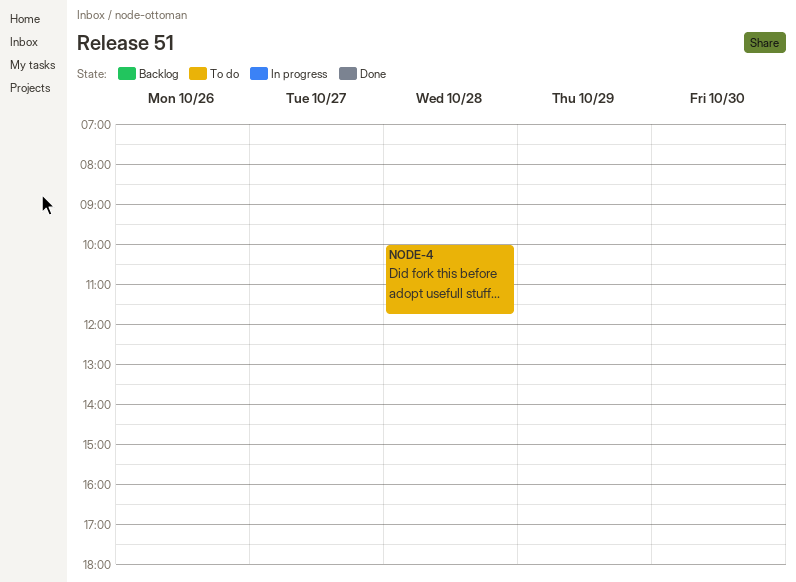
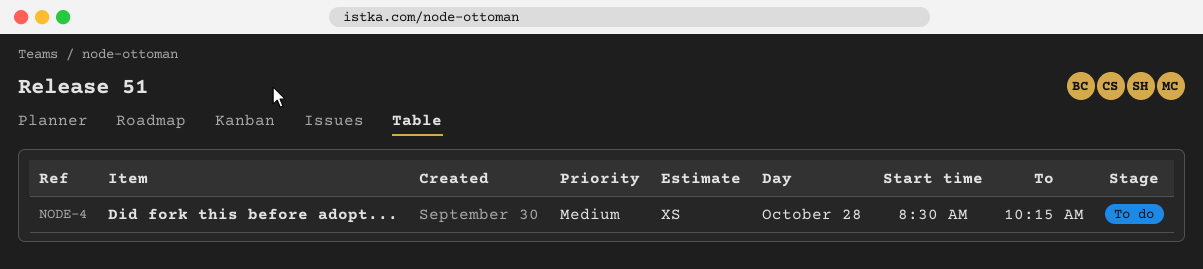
NODE-4, begins: 10:00 -> 08:30
NODE-4, ends: 11:45 -> 10:15

